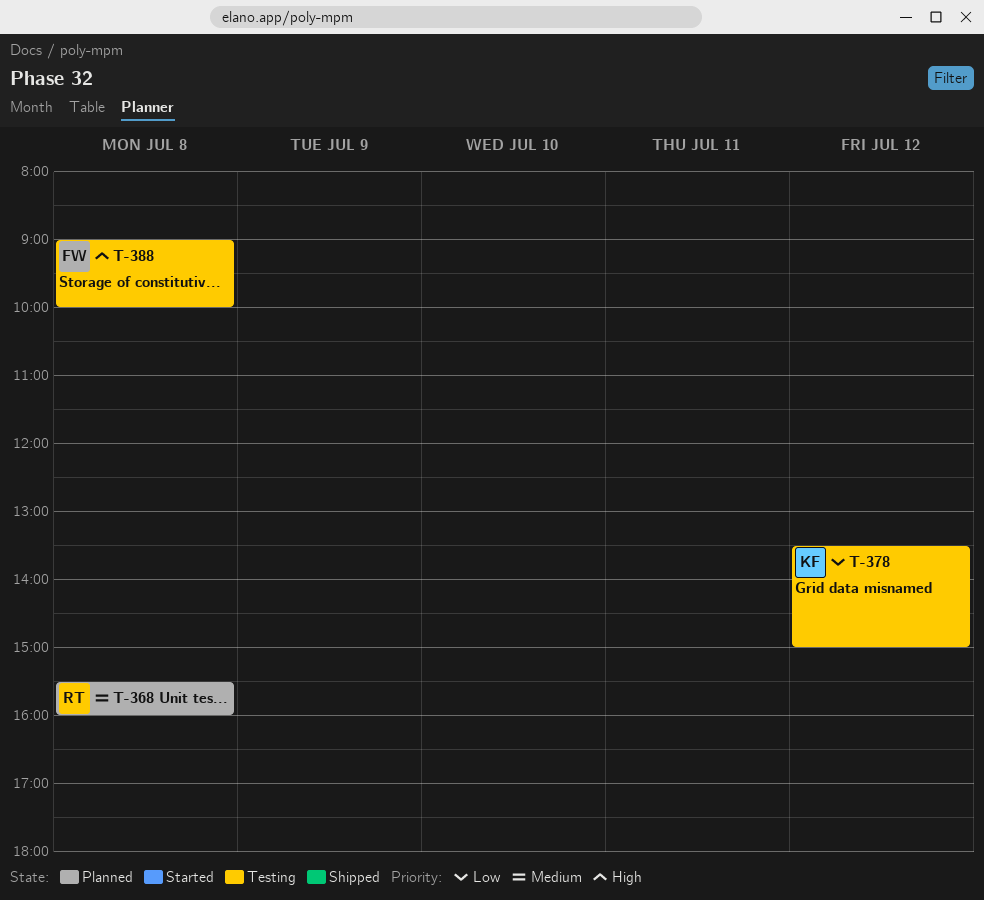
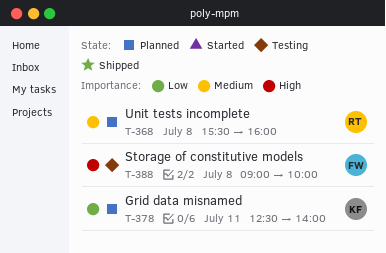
T-378, status: Testing -> Planned
T-378, day: Jul 12 -> Jul 11
T-378, begins: 13:30 -> 12:30
T-378, ends: 15:00 -> 14:00

